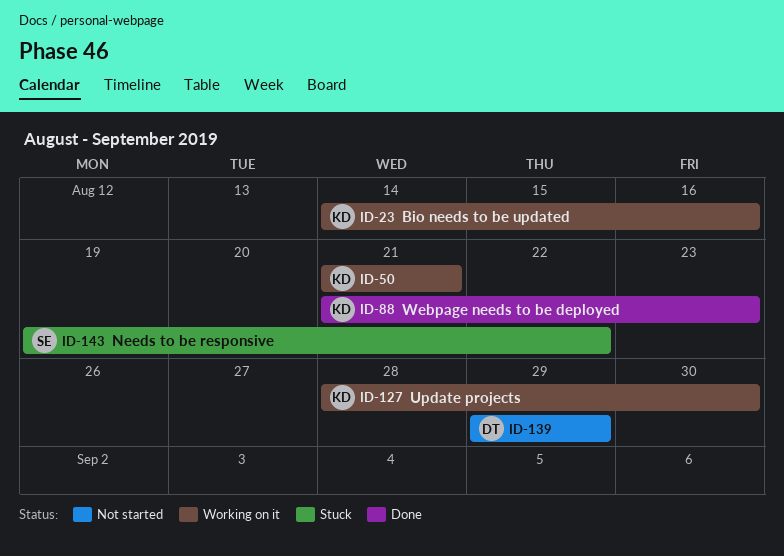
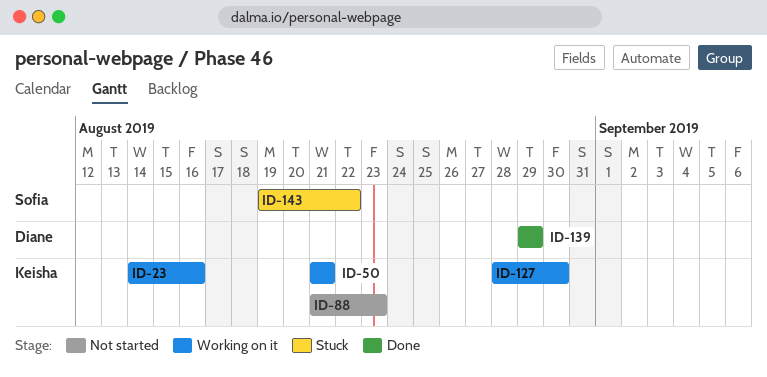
ID-88, status: Done -> Not started
ID-139, status: Not started -> Done

